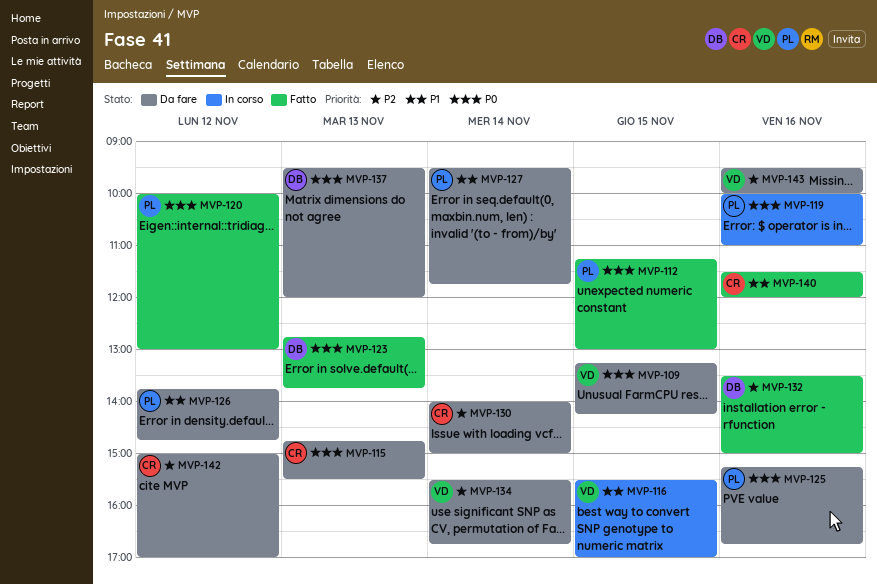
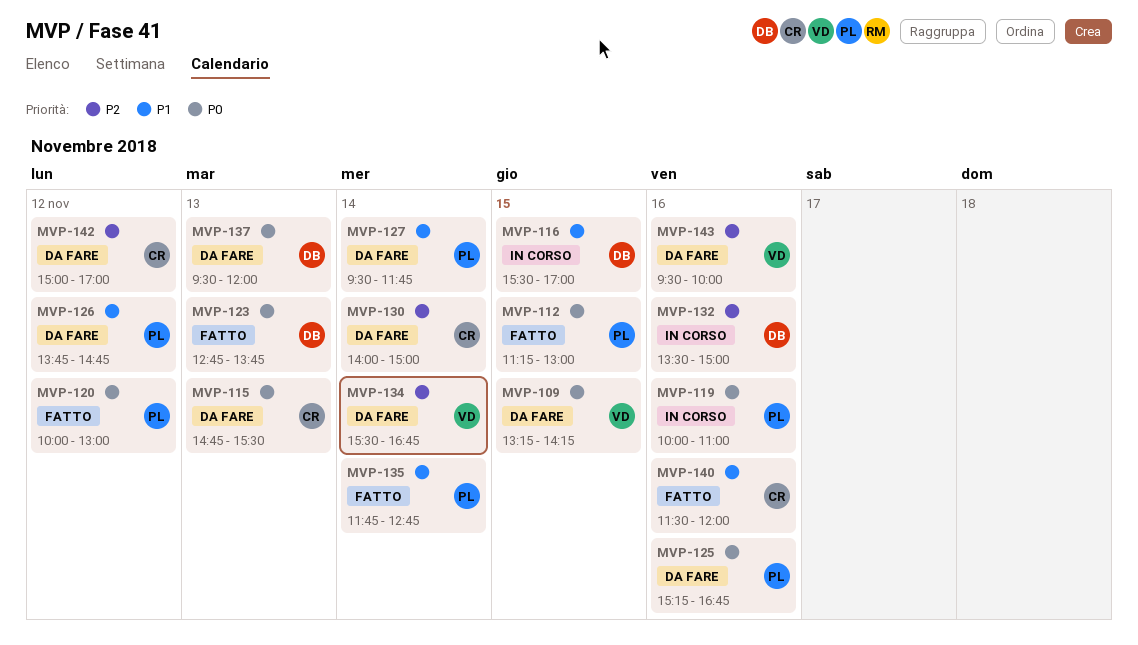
MVP-116, owner: VD -> DB
MVP-132, status: Fatto -> In corso
MVP-135: none -> present

